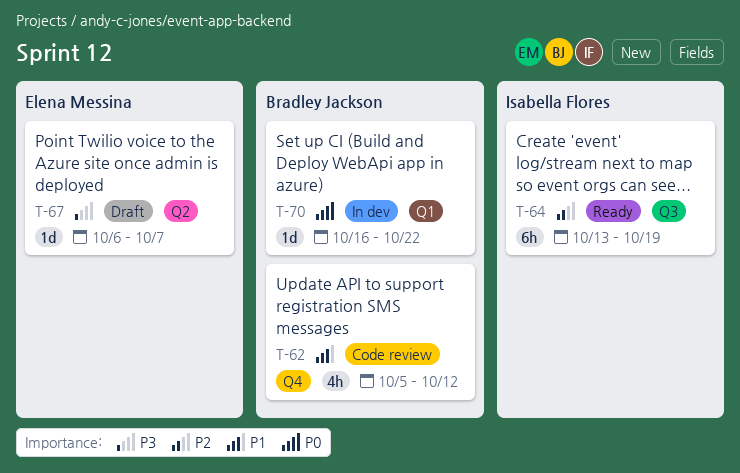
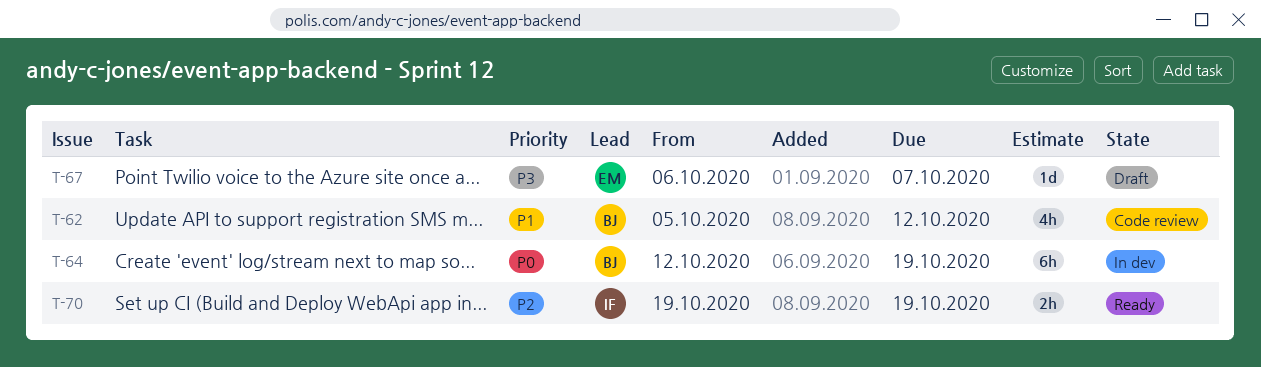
T-64, status: Ready -> In dev
T-64, owner: Isabella Flores -> Bradley Jackson
T-64, priority: P2 -> P0
T-64, start: Oct 13 -> Oct 12
T-70, status: In dev -> Ready
T-70, owner: Bradley Jackson -> Isabella Flores
T-70, priority: P0 -> P2
T-70, estimate: 1d -> 2h
T-70, start: Oct 16 -> Oct 19
T-70, due: Oct 22 -> Oct 19

